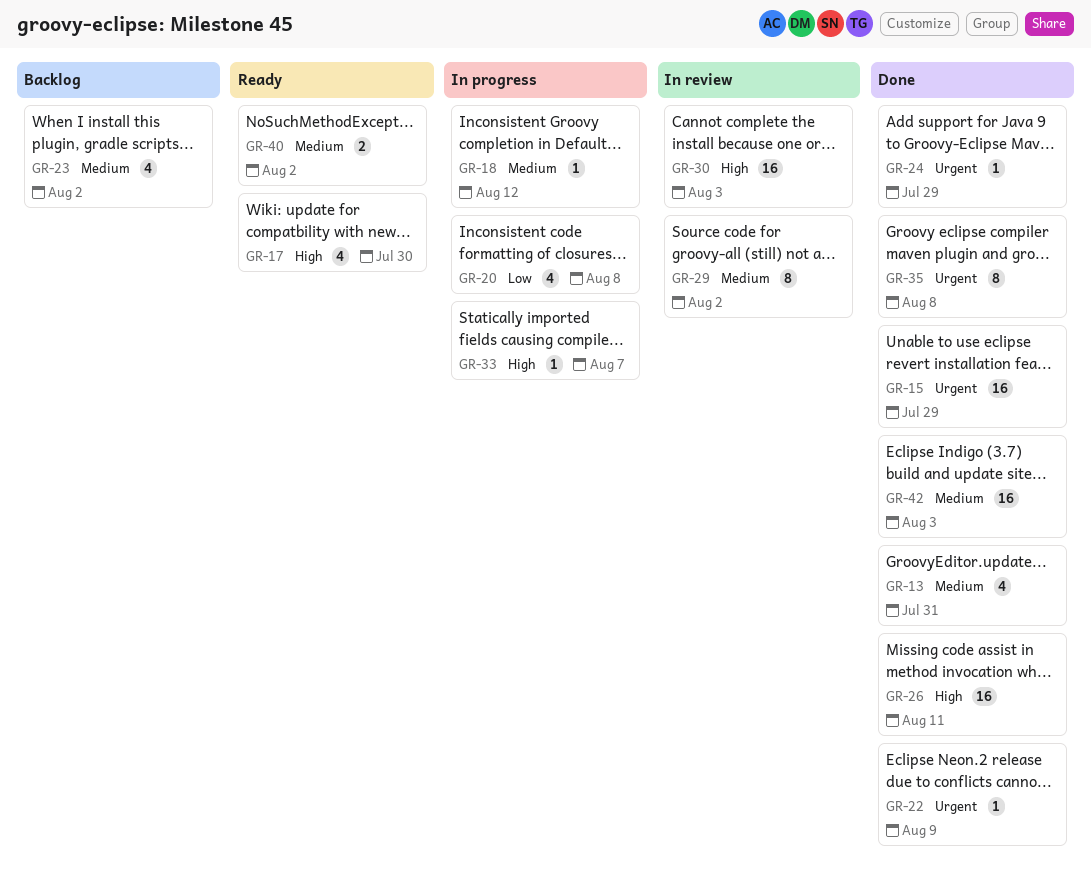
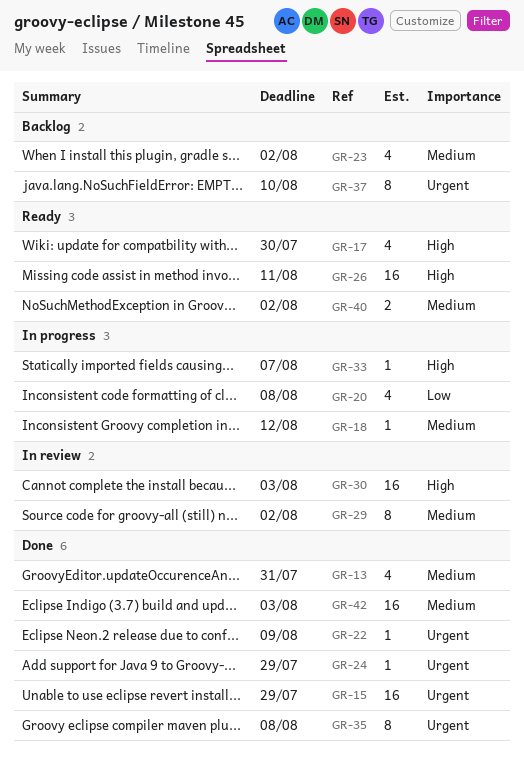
GR-26, status: Done -> Ready
GR-37: none -> present

